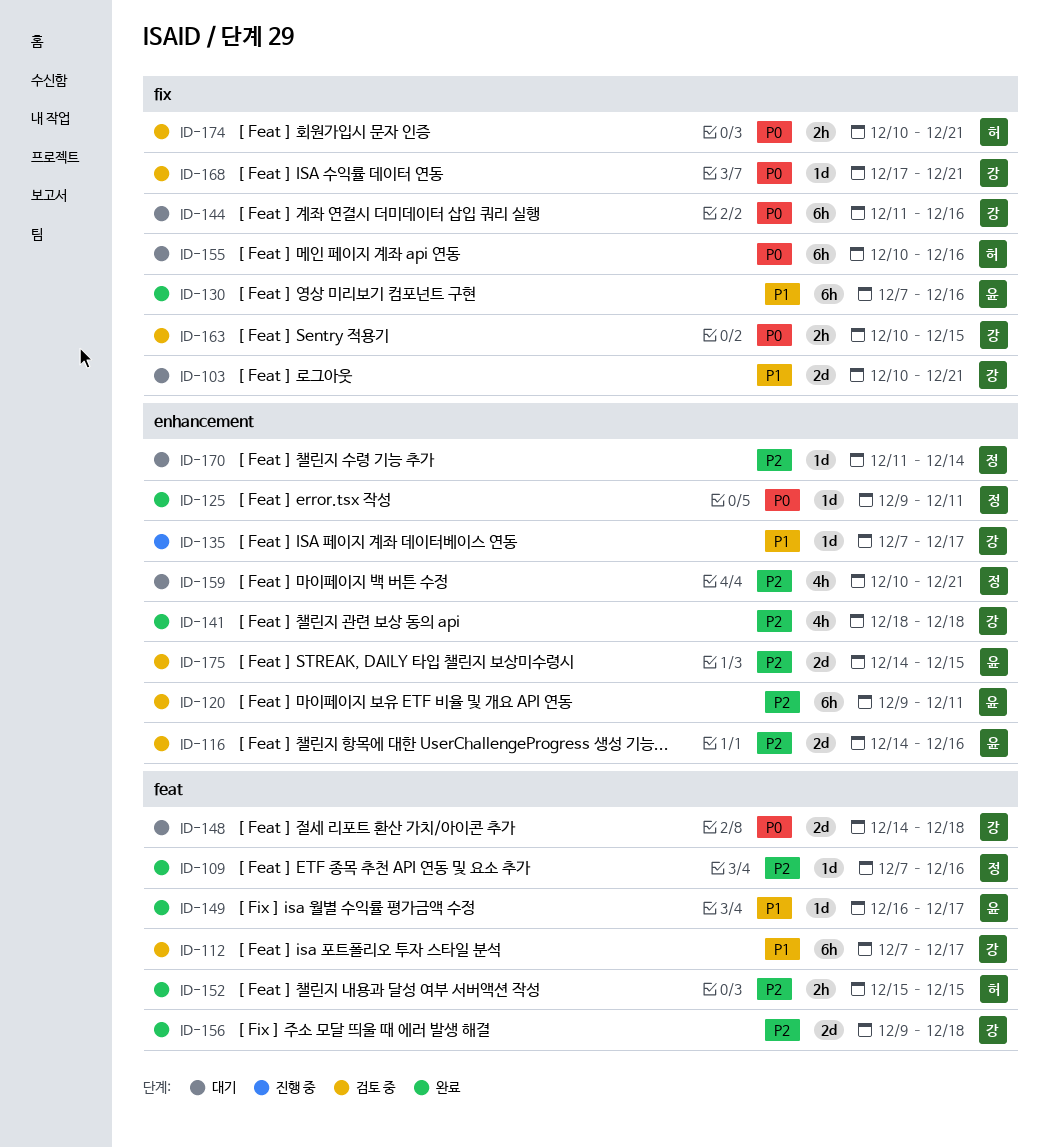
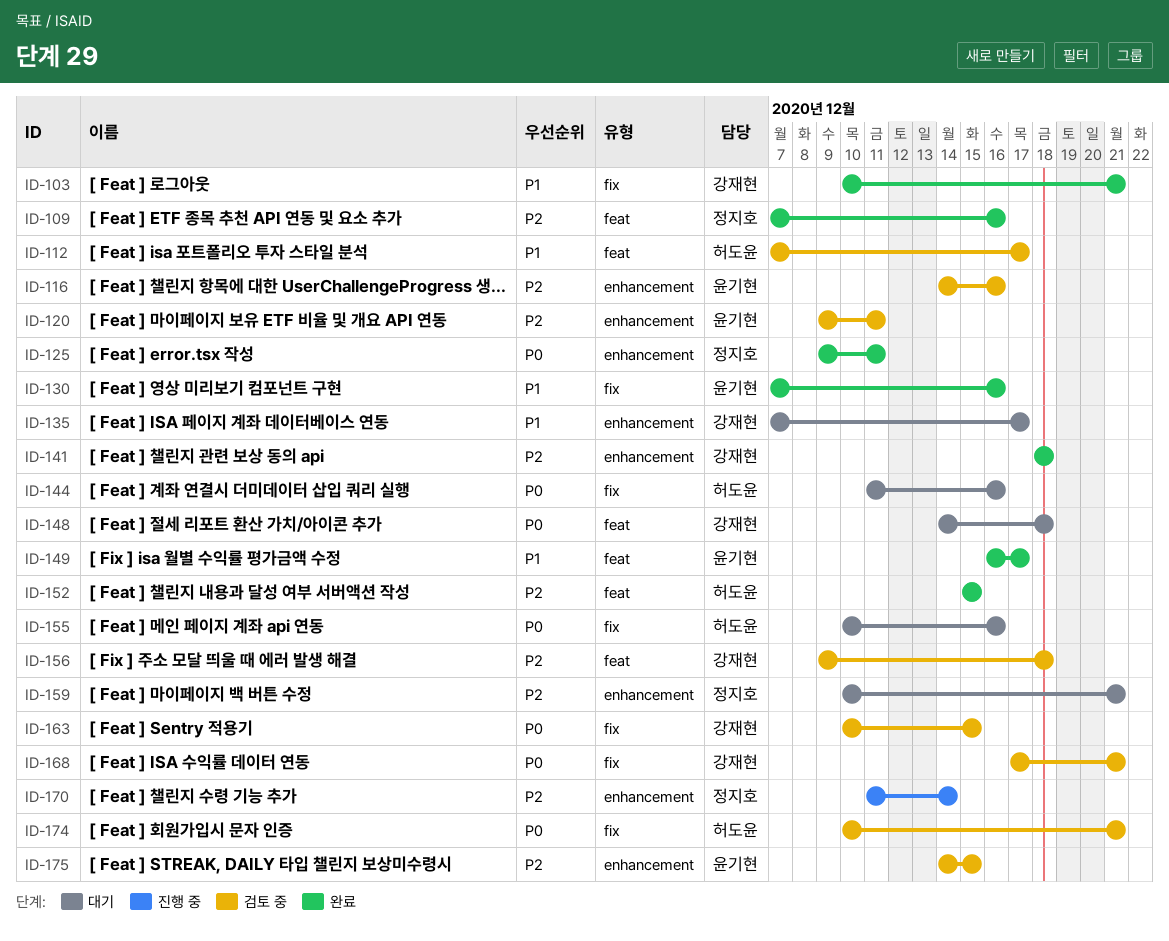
ID-103, status: 대기 -> 완료
ID-112, owner: 강재현 -> 허도윤
ID-135, status: 진행 중 -> 대기
ID-144, owner: 강재현 -> 허도윤
ID-156, status: 완료 -> 검토 중
ID-170, status: 대기 -> 진행 중

